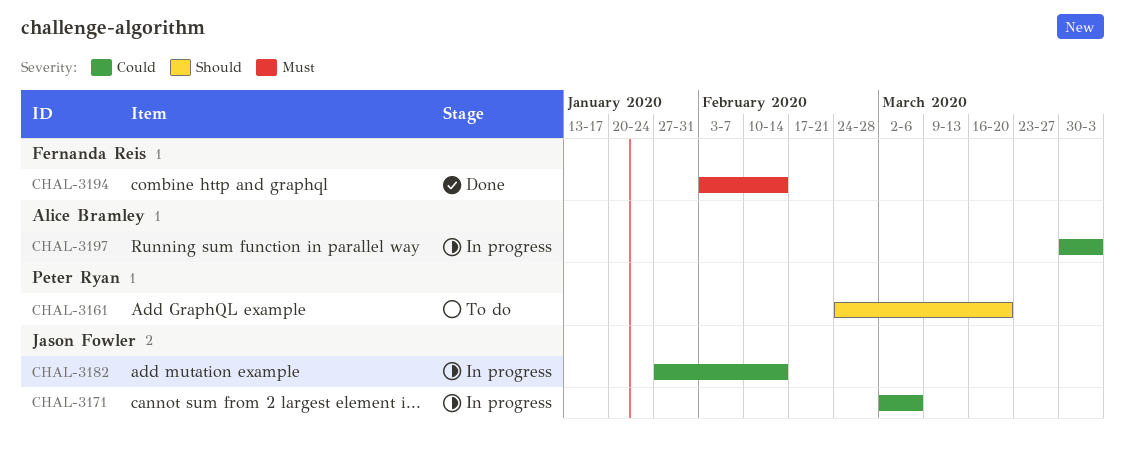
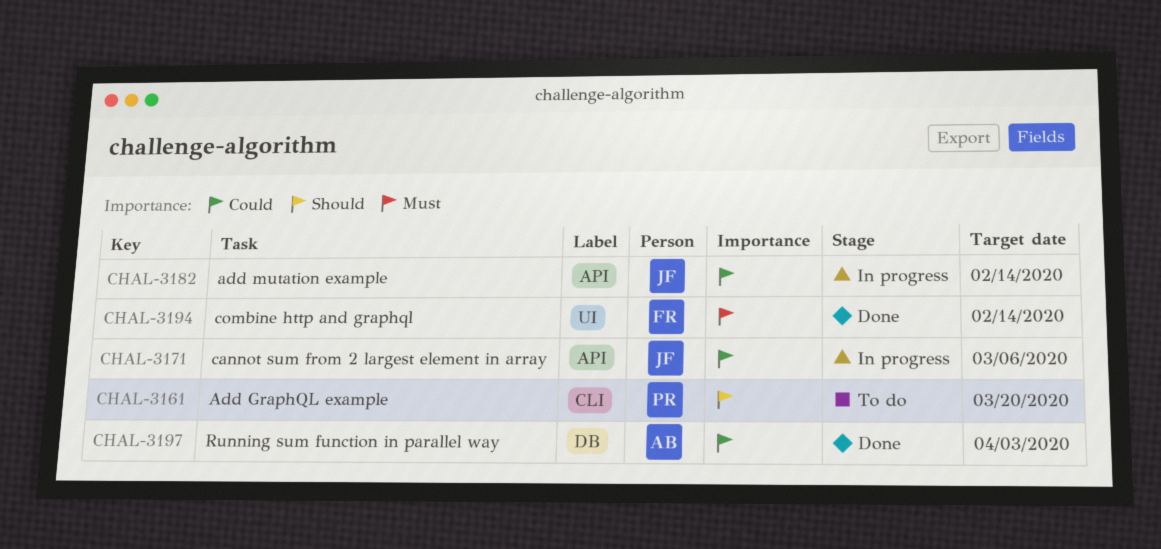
CHAL-3197, status: In progress -> Done

